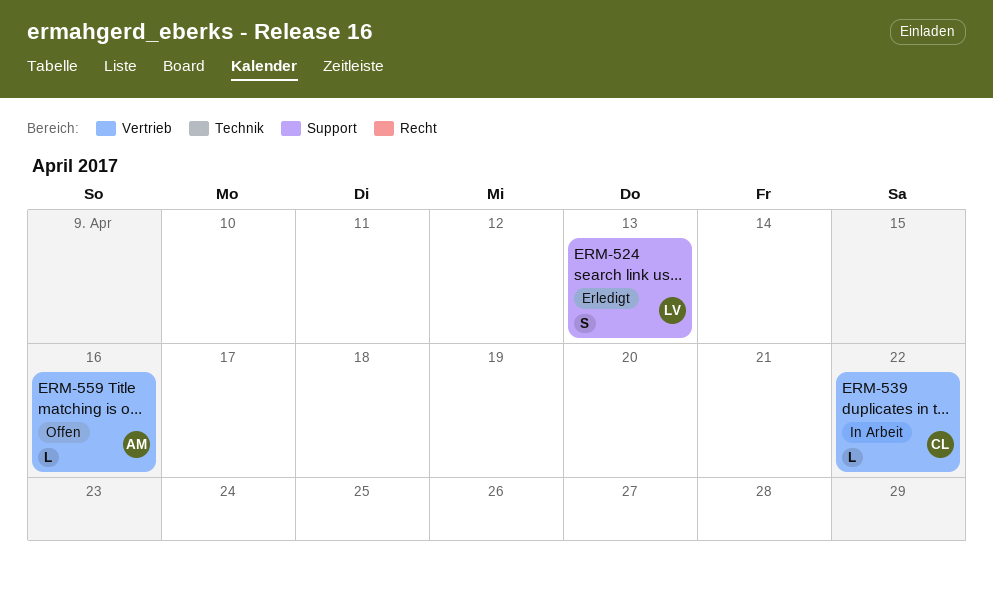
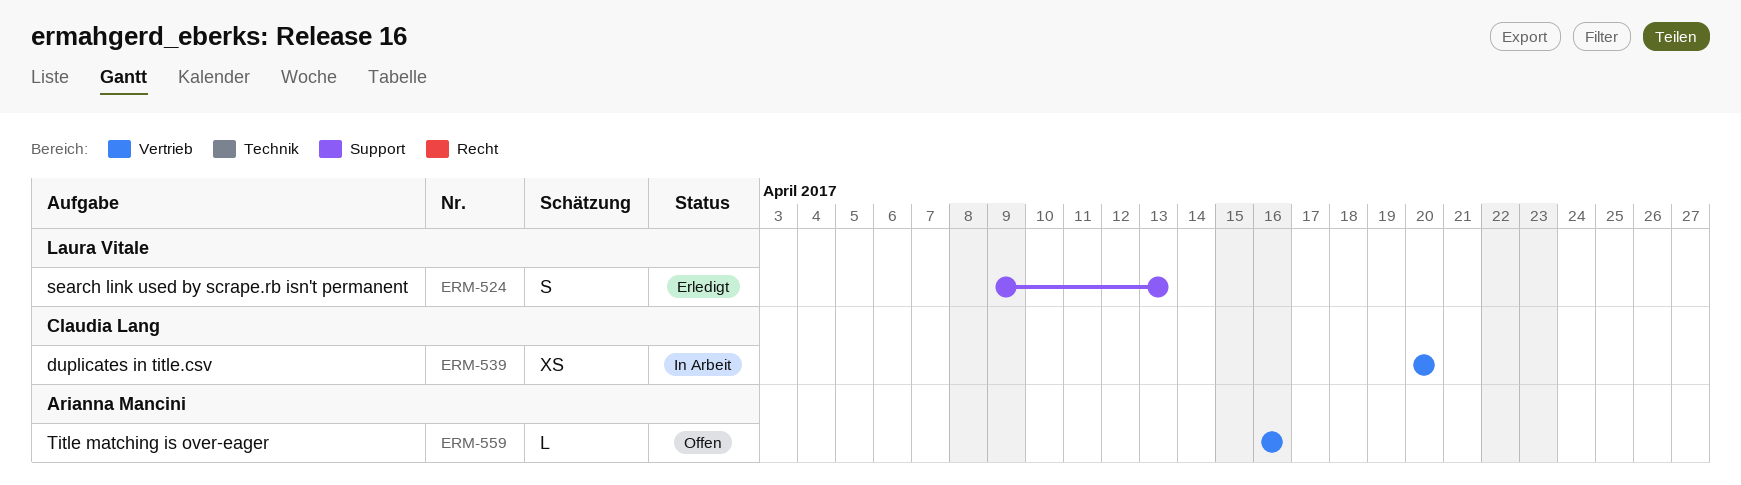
ERM-539, estimate: L -> XS
ERM-539, due: Apr 22 -> Apr 20

